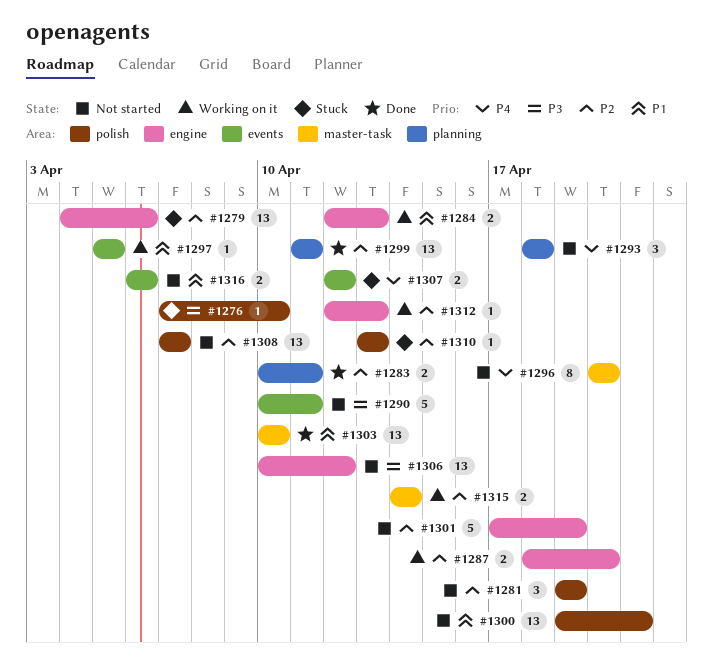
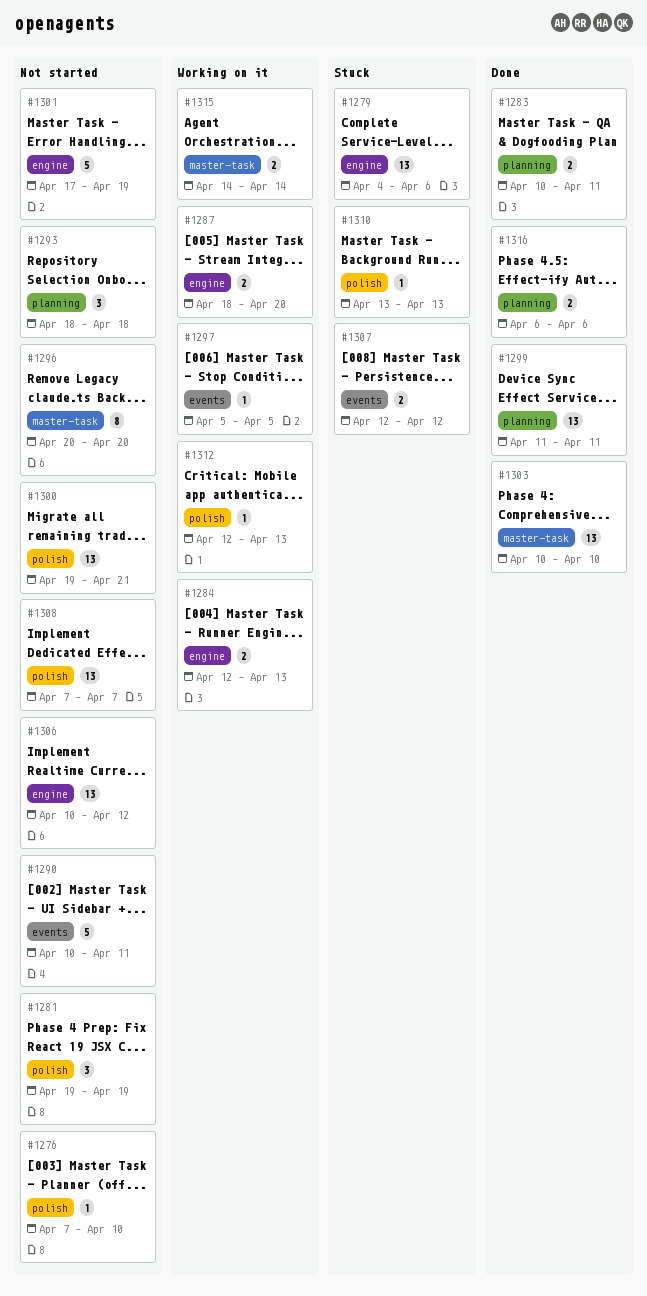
#1276, status: Stuck -> Not started
#1312, label: engine -> polish
#1316, status: Not started -> Done
#1316, label: events -> planning

